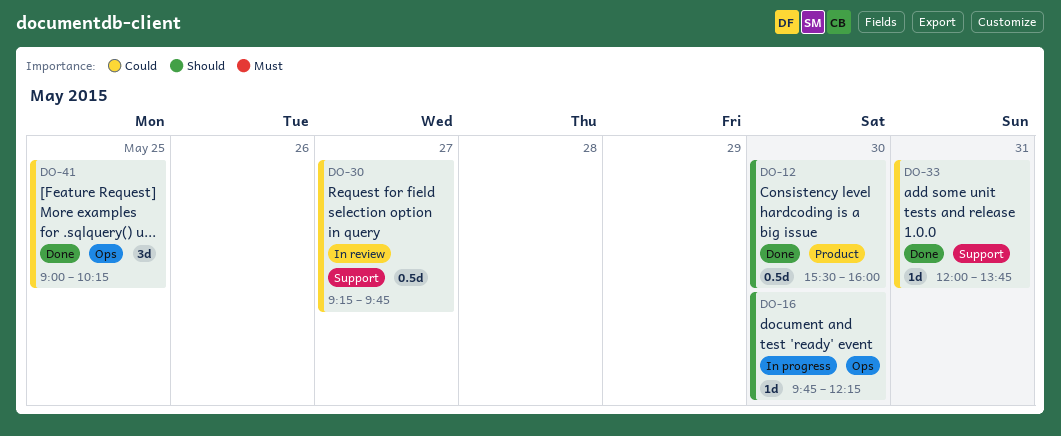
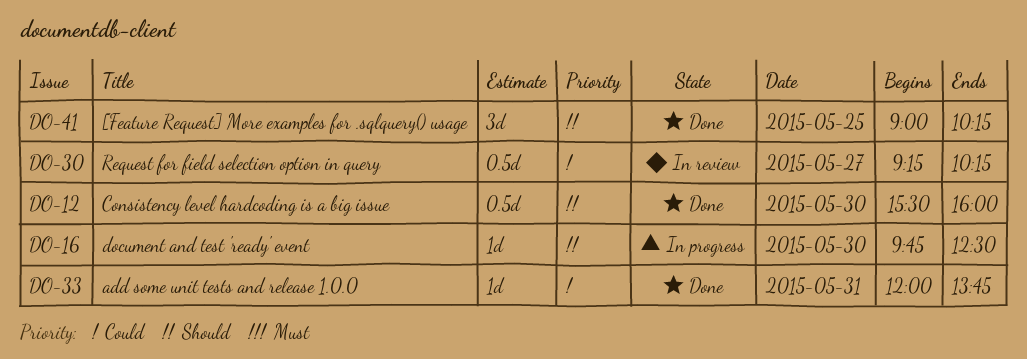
DO-16, ends: 12:15 -> 12:30
DO-30, ends: 09:45 -> 10:15
DO-41, priority: Could -> Should

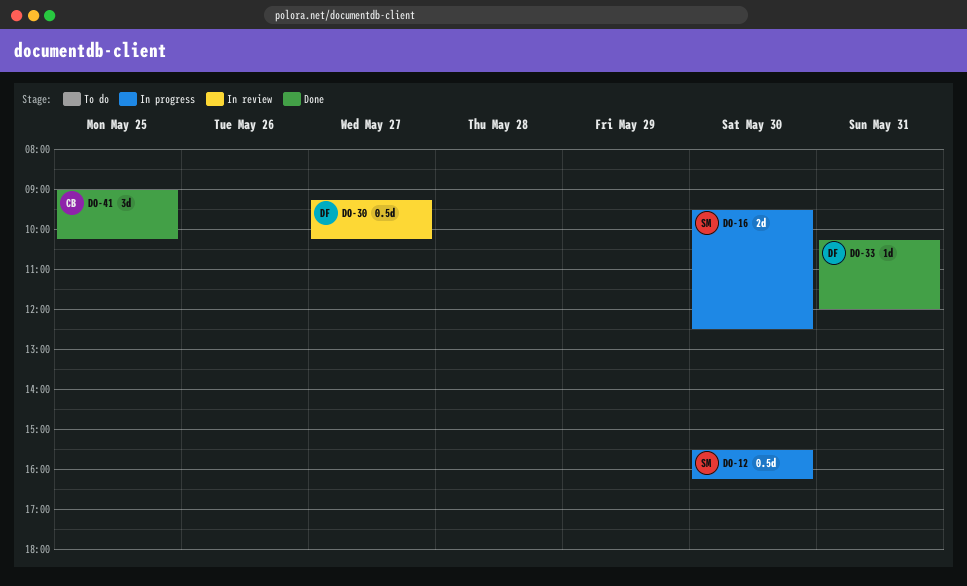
DO-12, status: Done -> In progress
DO-12, ends: 16:00 -> 16:15
DO-16, estimate: 1d -> 2d
DO-16, begins: 09:45 -> 09:30
DO-33, begins: 12:00 -> 10:15
DO-33, ends: 13:45 -> 12:00

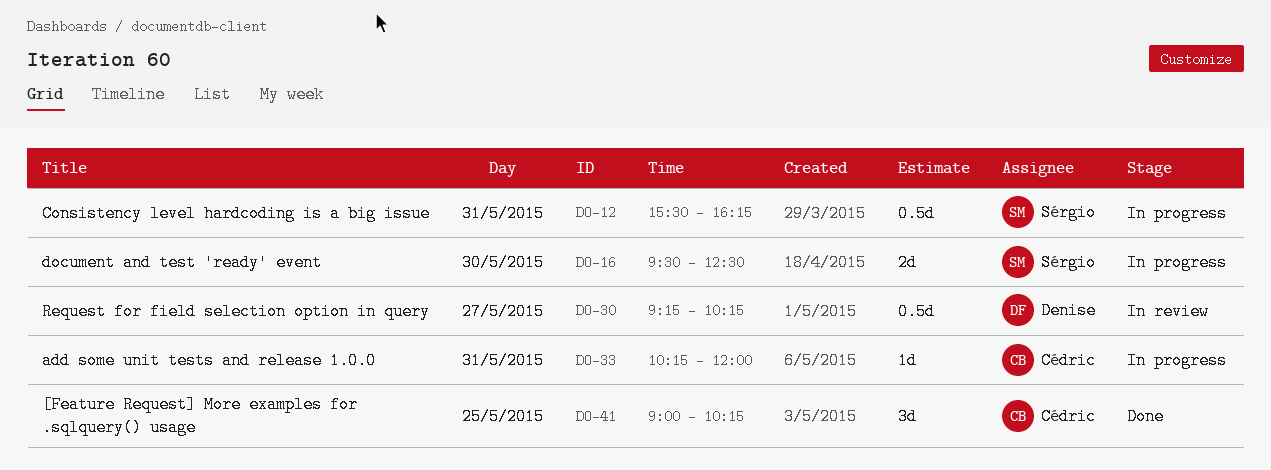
DO-12, day: May 30 -> May 31
DO-33, status: Done -> In progress
DO-33, owner: Denise -> Cédric

